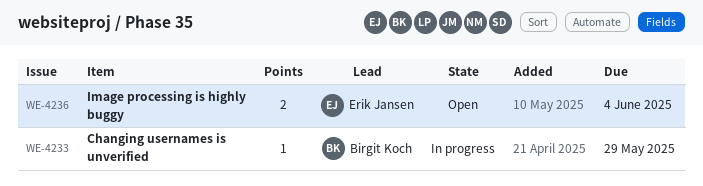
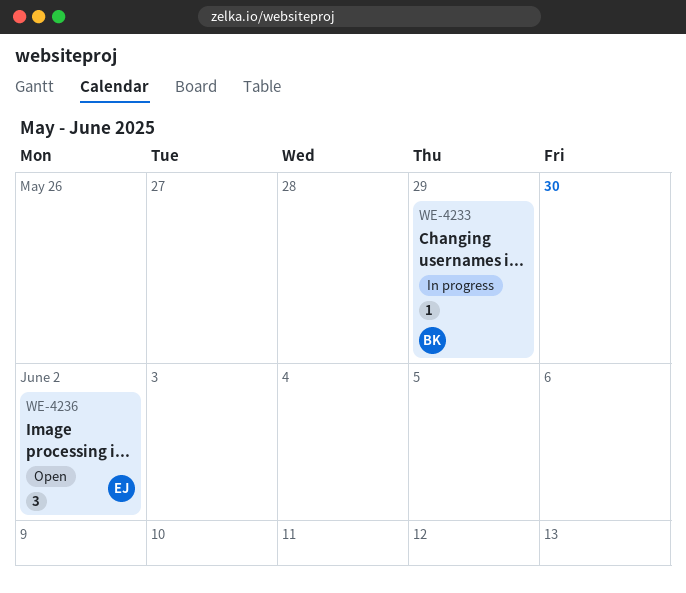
WE-4236, estimate: 2 -> 3
WE-4236, due: Jun 4 -> Jun 2

